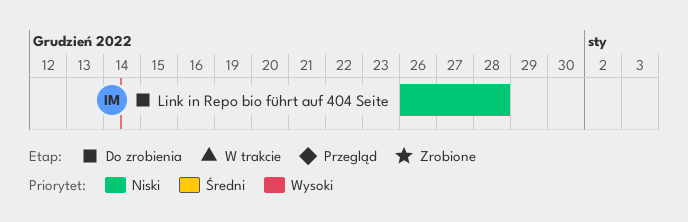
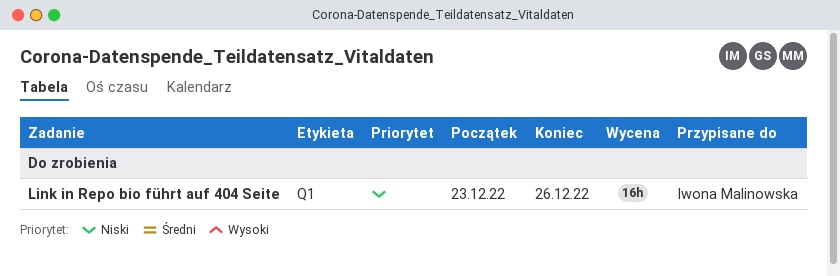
Link in Repo bio führt auf 404 Seite, start: Dec 26 -> Dec 23
Link in Repo bio führt auf 404 Seite, due: Dec 28 -> Dec 26

